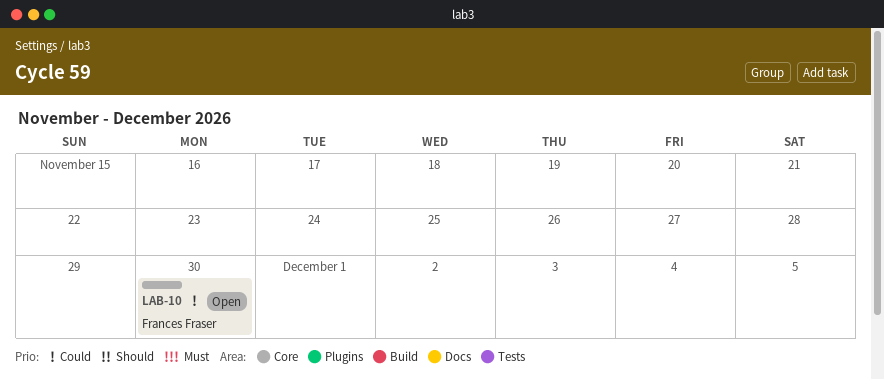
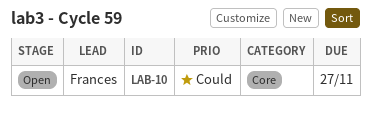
LAB-10, due: Nov 30 -> Nov 27

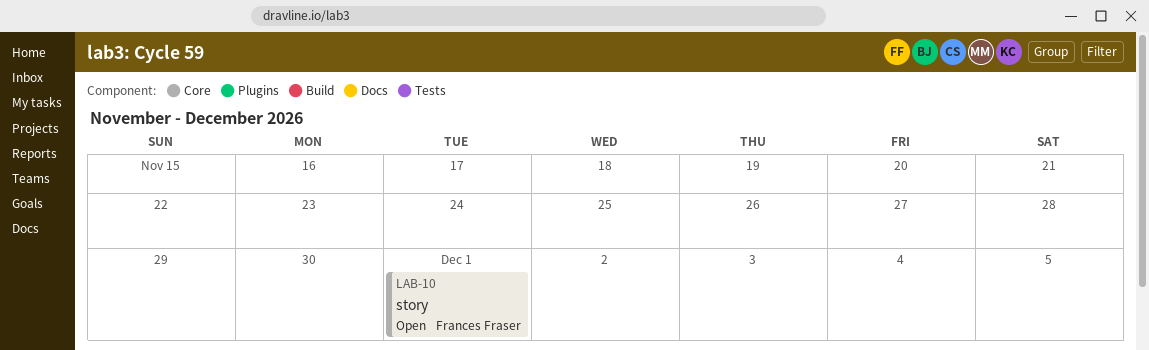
LAB-10, due: Nov 27 -> Dec 1

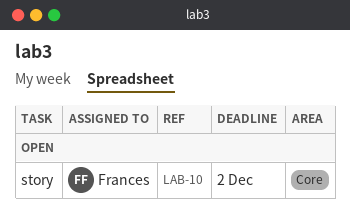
LAB-10, due: Dec 1 -> Dec 2

